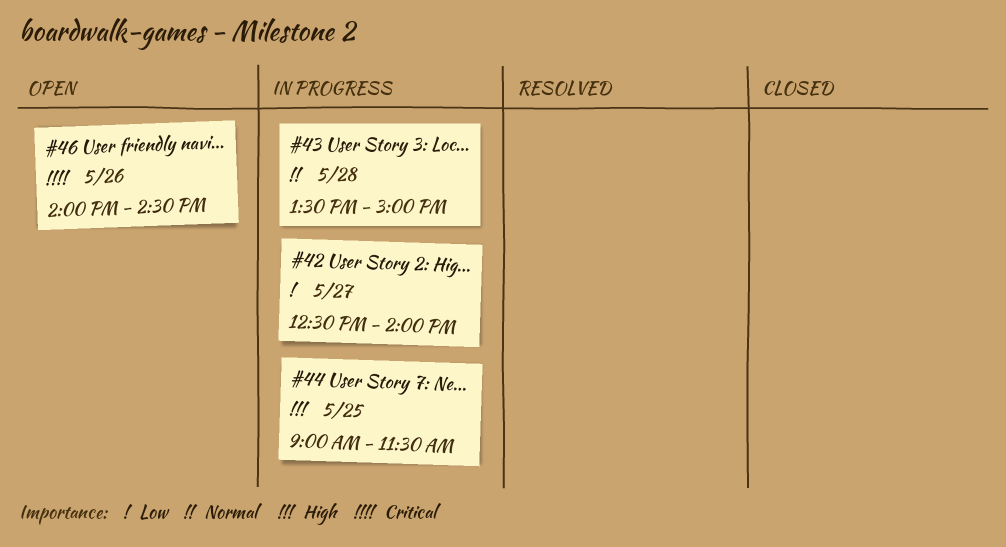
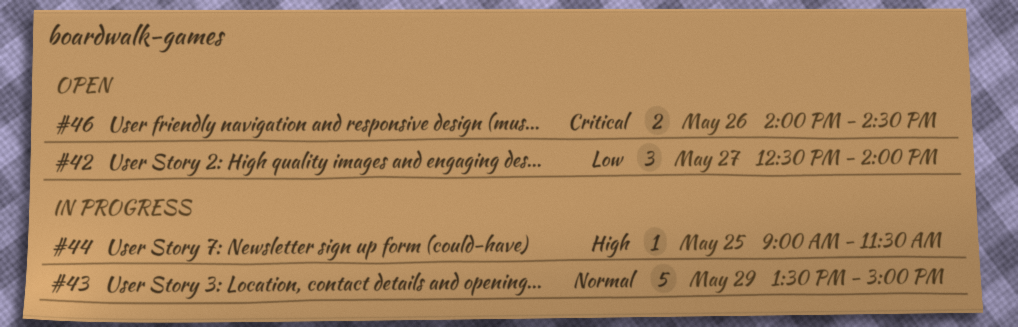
#42, status: In progress -> Open
#43, day: May 28 -> May 29

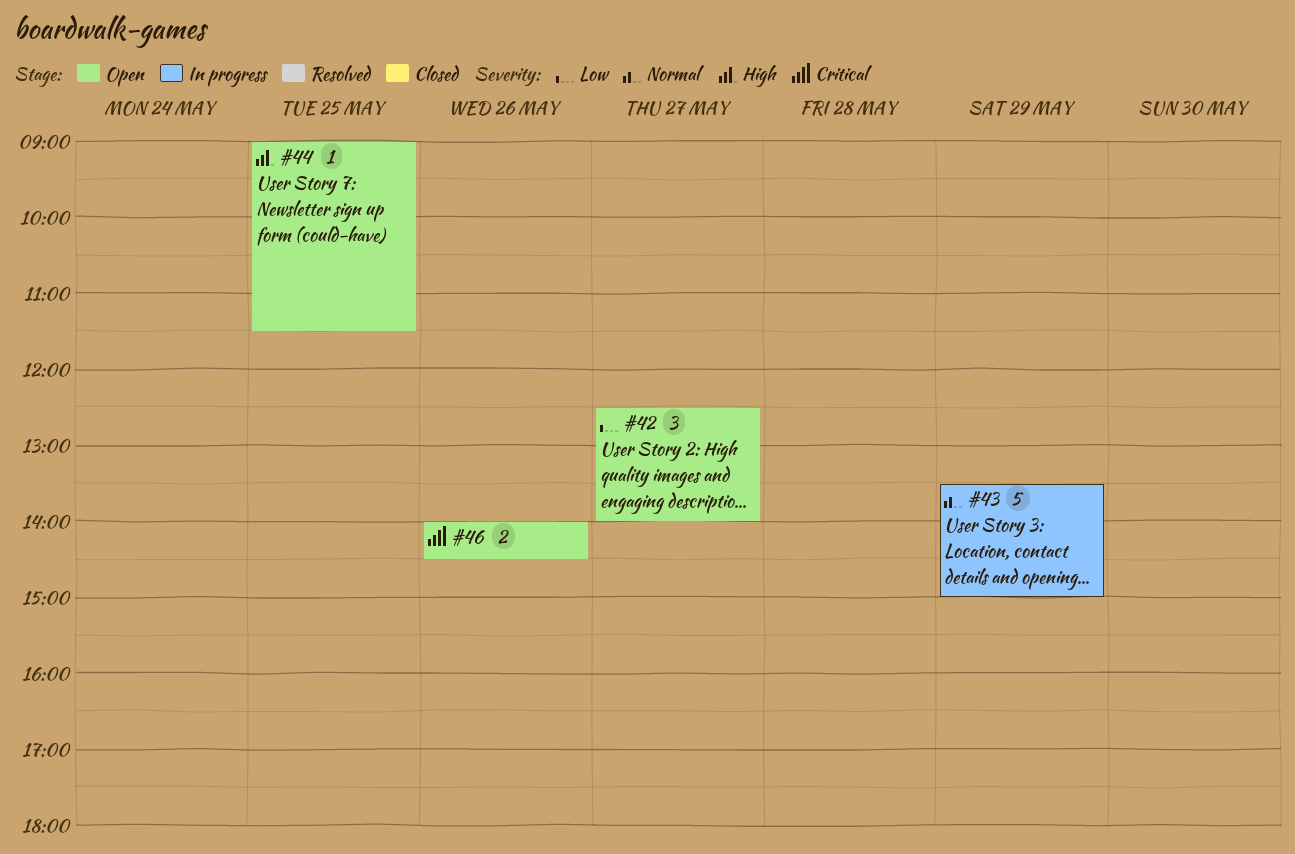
#44, status: In progress -> Open

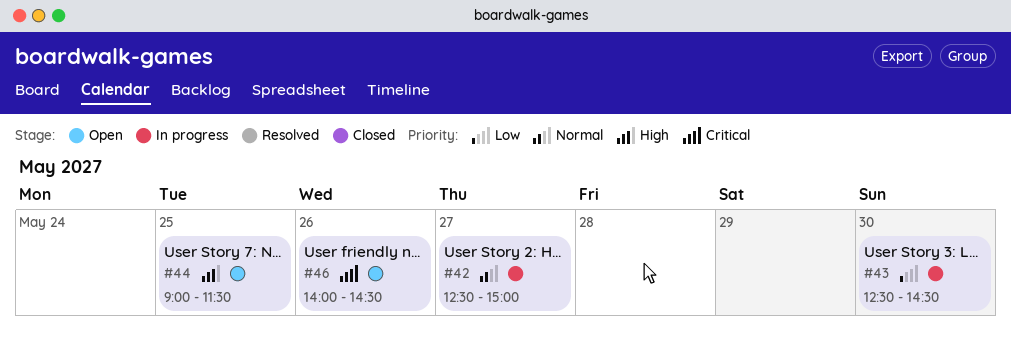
#42, status: Open -> In progress
#42, priority: Low -> Normal
#42, ends: 14:00 -> 15:00
#43, priority: Normal -> Low
#43, day: May 29 -> May 30
#43, begins: 13:30 -> 12:30
#43, ends: 15:00 -> 14:30

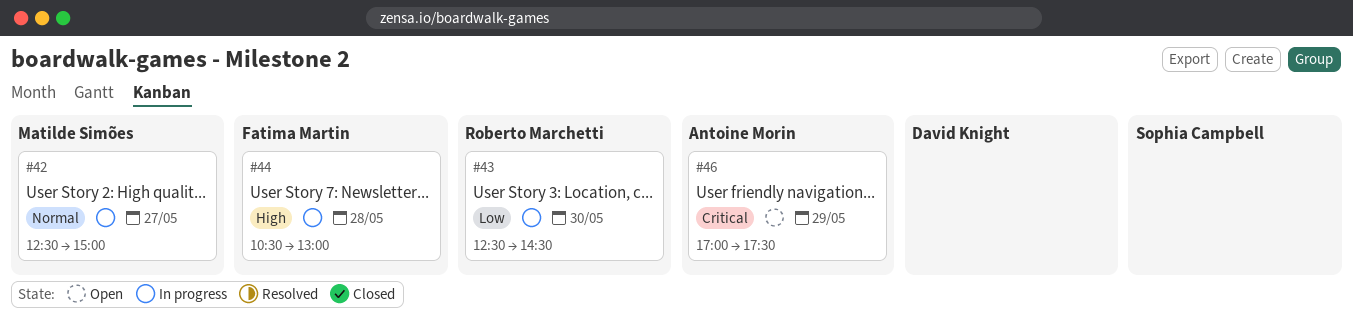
#44, status: Open -> In progress
#44, day: May 25 -> May 28
#44, begins: 09:00 -> 10:30
#44, ends: 11:30 -> 13:00
#46, day: May 26 -> May 29
#46, begins: 14:00 -> 17:00
#46, ends: 14:30 -> 17:30

